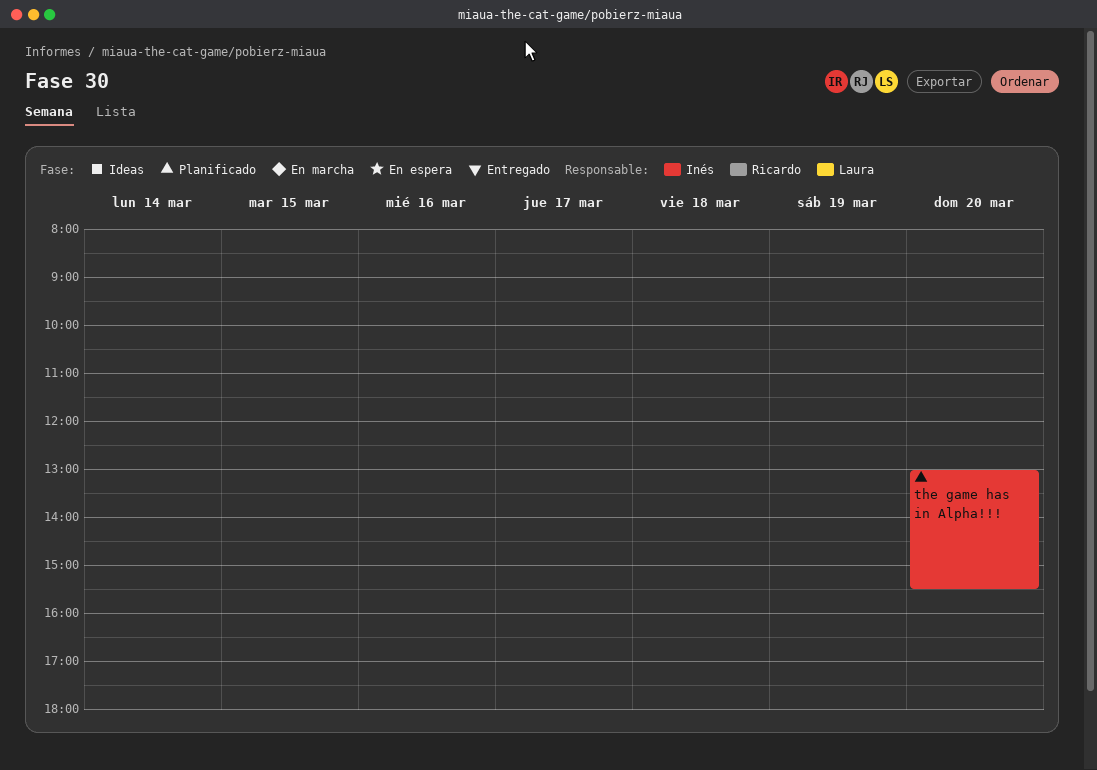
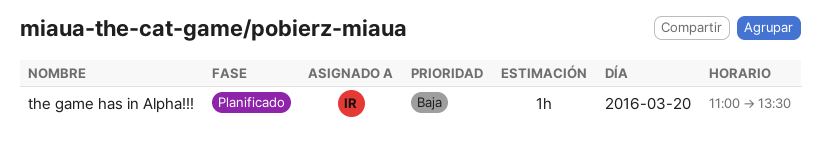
the game has in Alpha!!!, begins: 13:00 -> 11:00
the game has in Alpha!!!, ends: 15:30 -> 13:30

